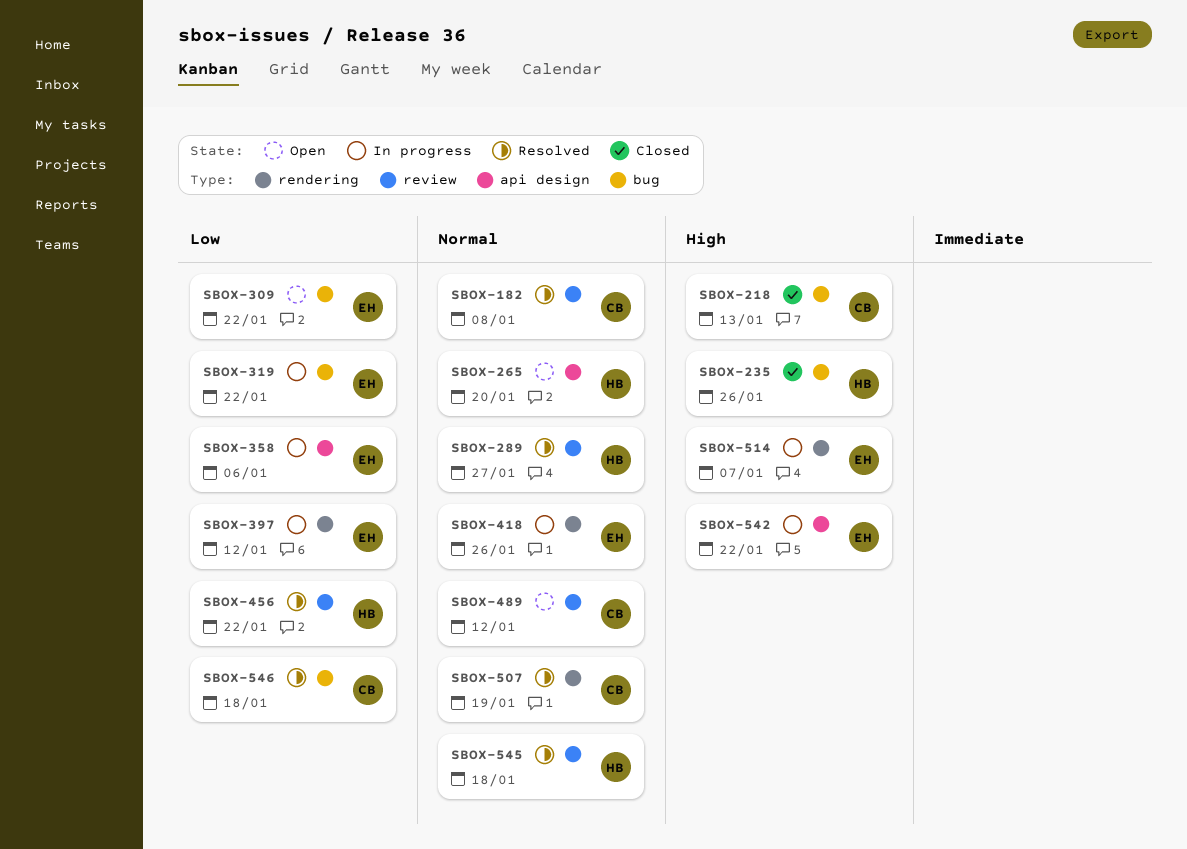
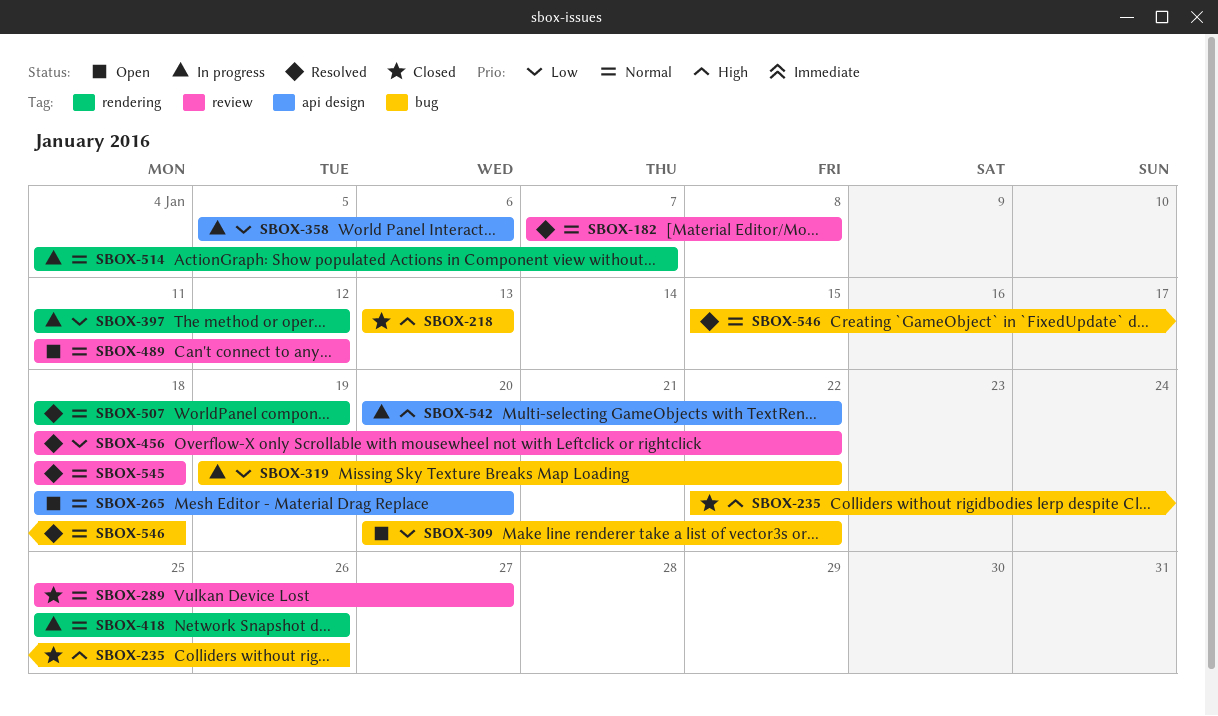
SBOX-289, status: Resolved -> Closed
SBOX-514, priority: High -> Normal
SBOX-546, priority: Low -> Normal

